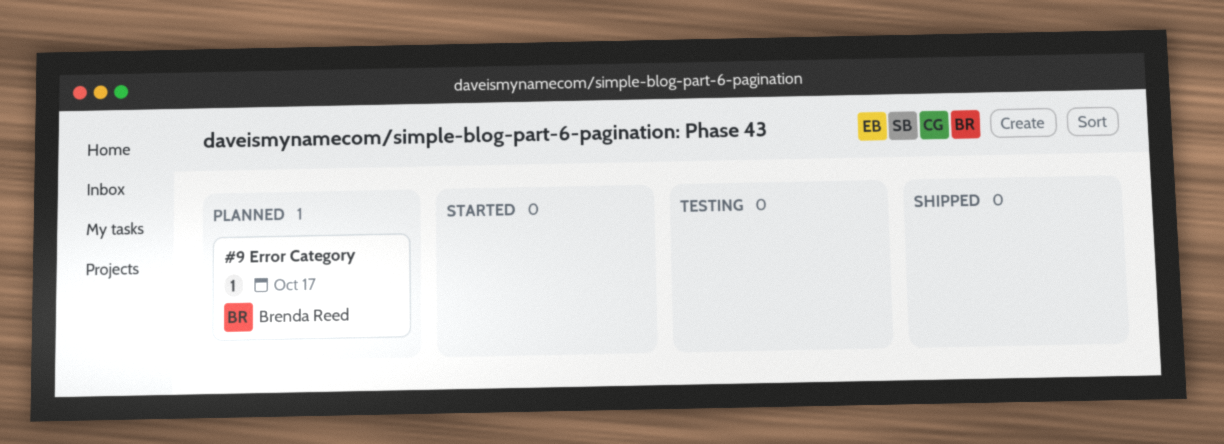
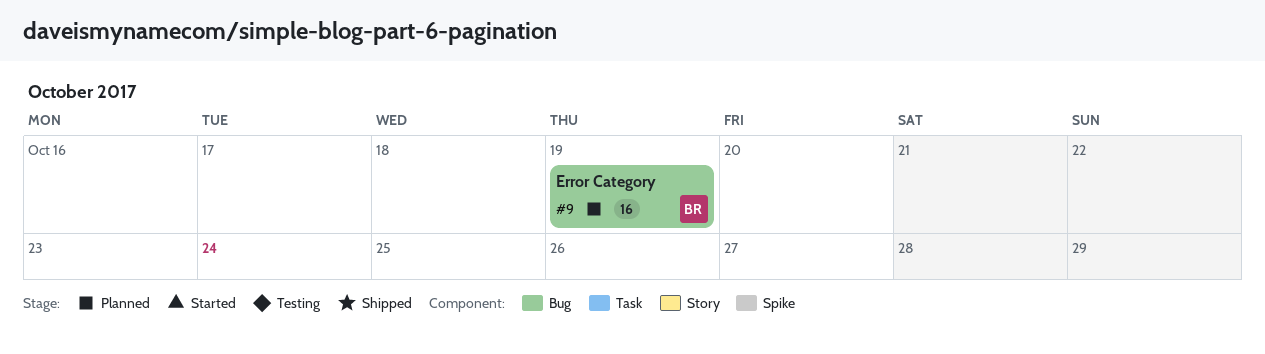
#9, estimate: 1 -> 16
#9, due: Oct 17 -> Oct 19

